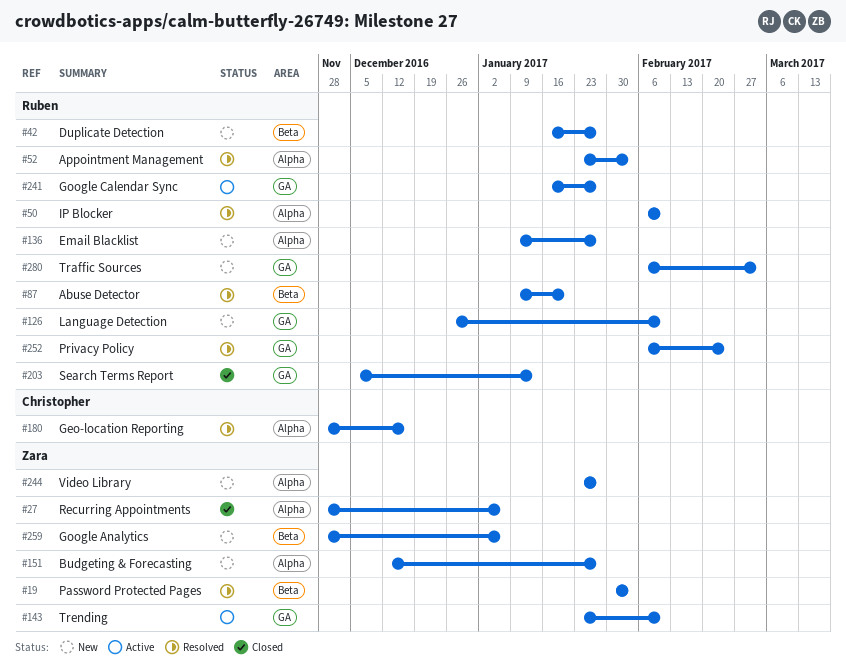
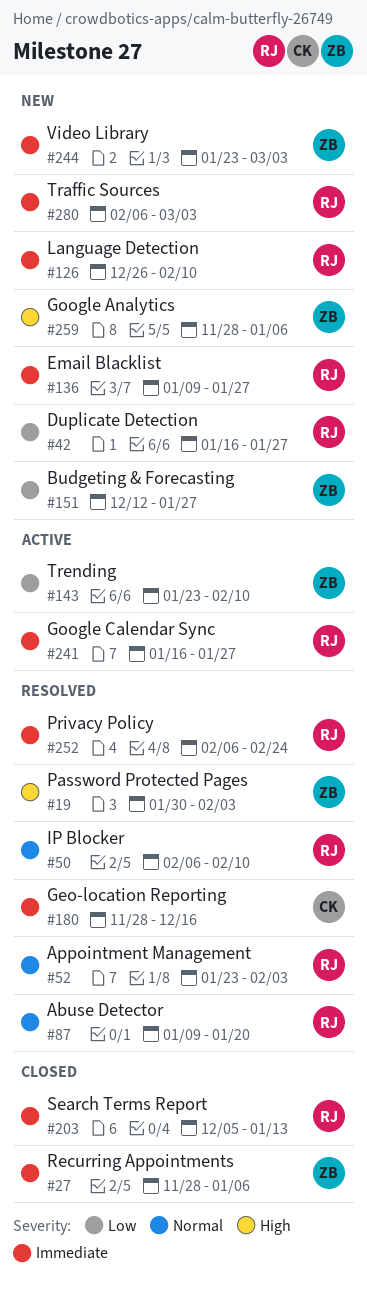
#244, due: Jan 27 -> Mar 3

